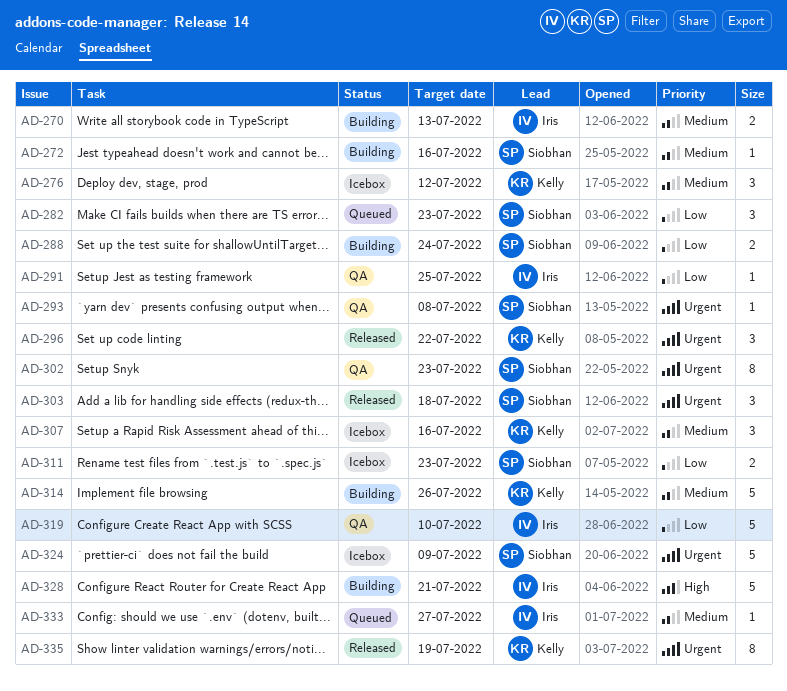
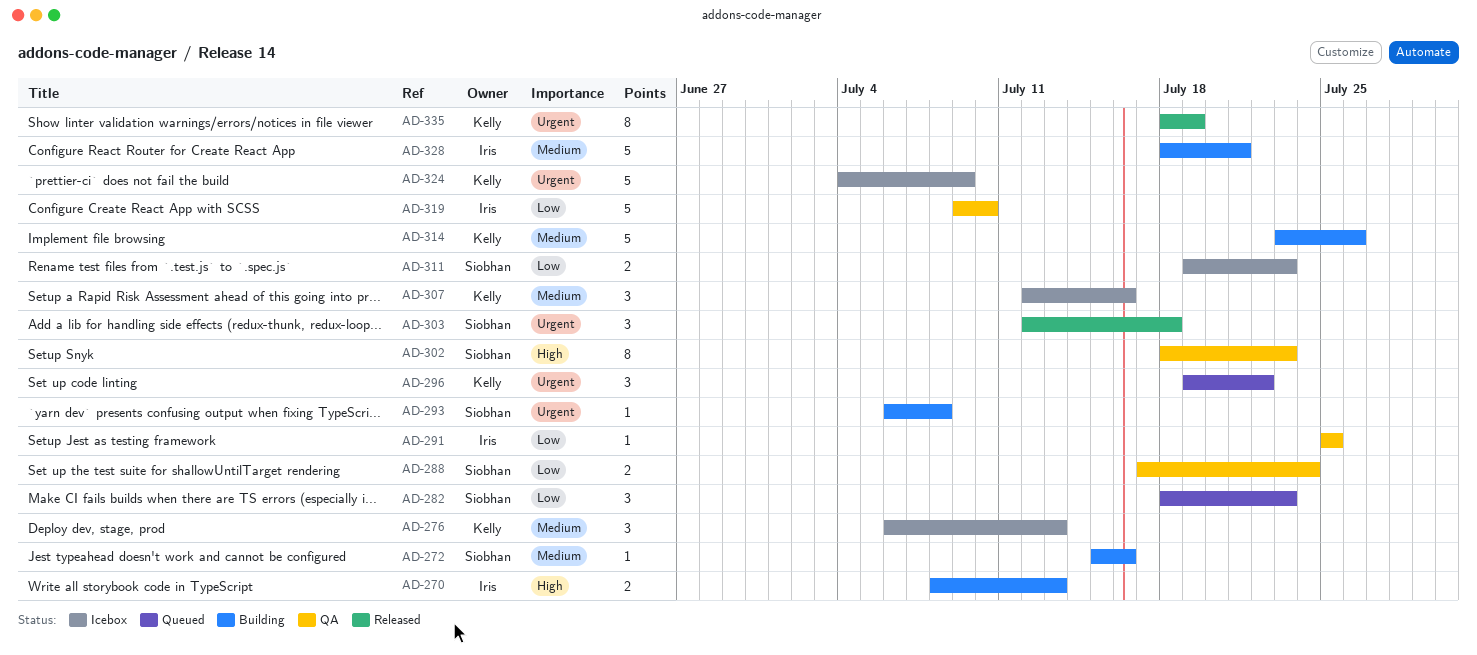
AD-270, priority: Medium -> High
AD-276, due: Jul 12 -> Jul 13
AD-288, status: Building -> QA
AD-293, status: QA -> Building
AD-296, status: Released -> Queued
AD-302, priority: Urgent -> High
AD-324, owner: Siobhan -> Kelly
AD-328, priority: High -> Medium
AD-333: present -> none

